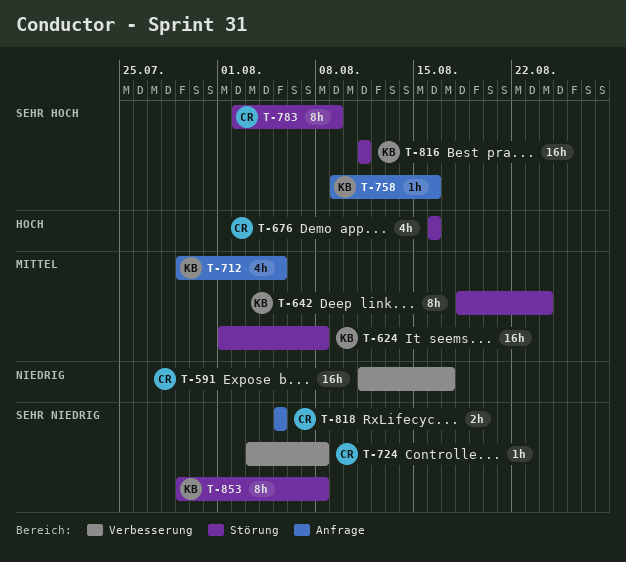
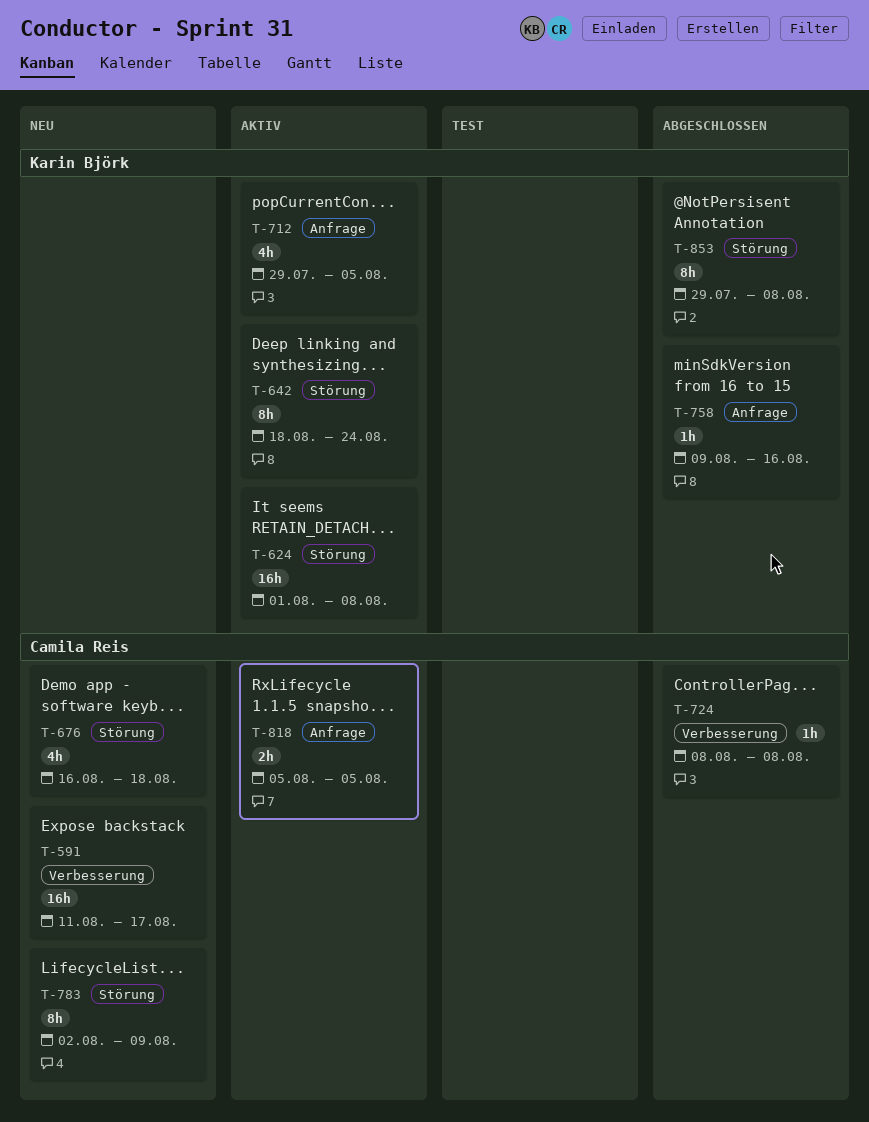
T-676, due: Aug 16 -> Aug 18
T-724, start: Aug 3 -> Aug 8
T-816: present -> none

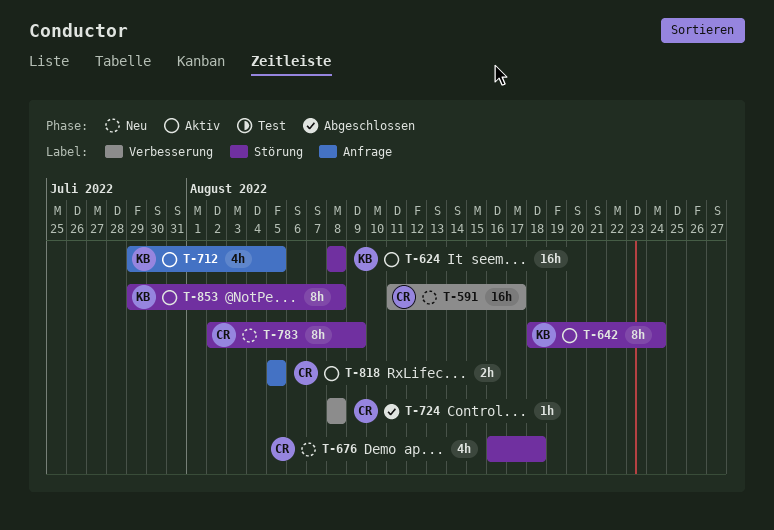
T-624, start: Aug 1 -> Aug 8
T-758: present -> none
T-853, status: Abgeschlossen -> Aktiv

